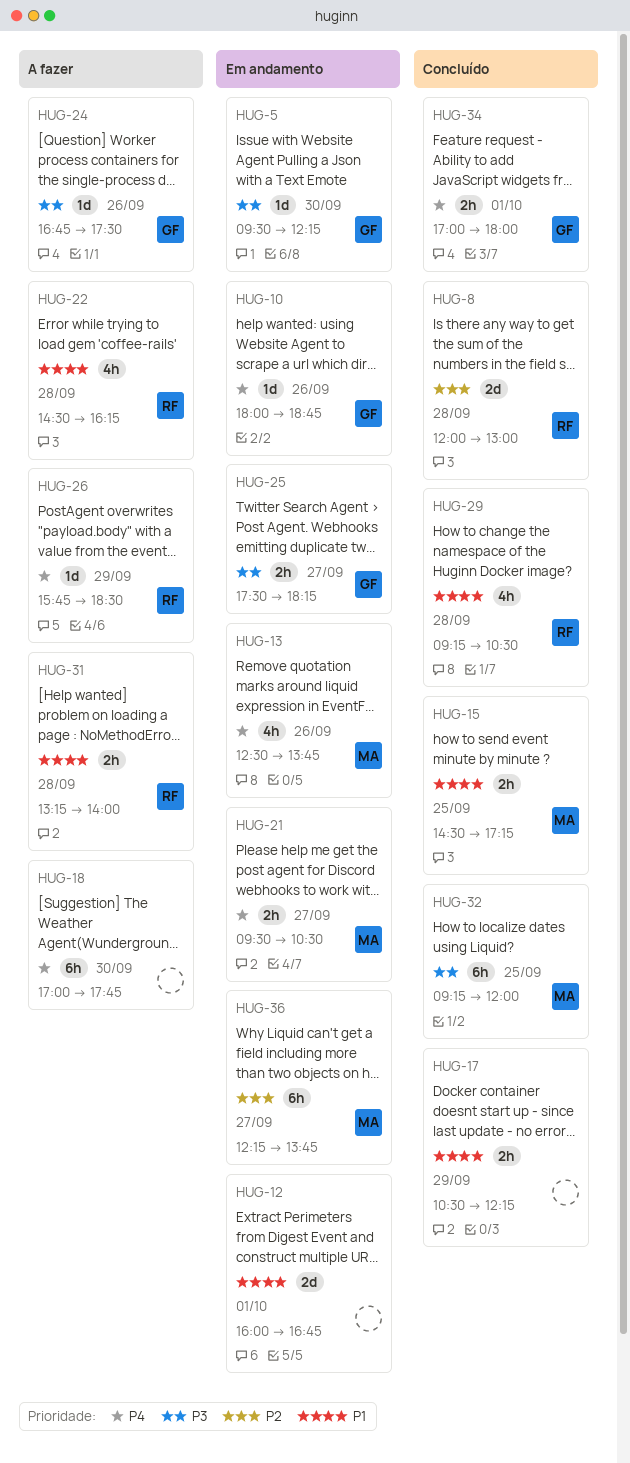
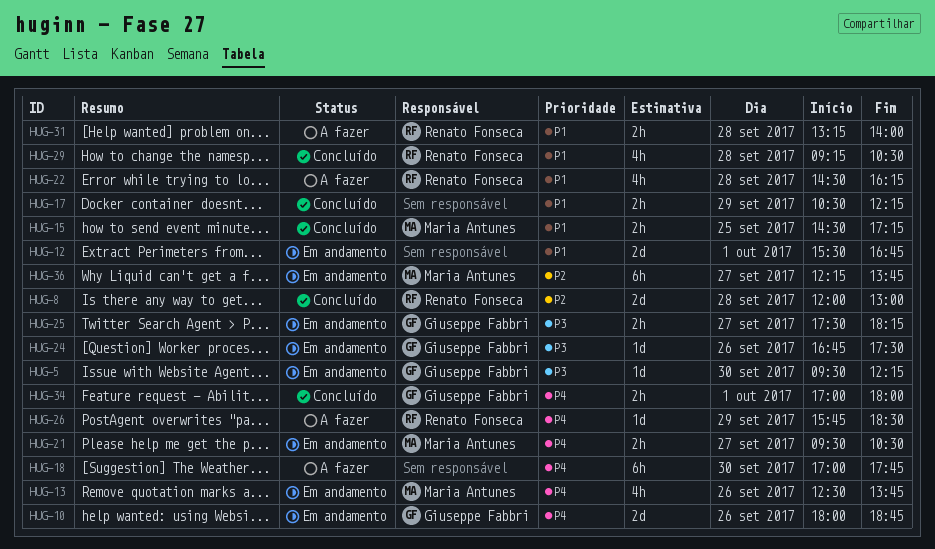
HUG-10, estimate: 1d -> 2d
HUG-12, begins: 16:00 -> 15:30
HUG-24, status: A fazer -> Em andamento
HUG-32: present -> none

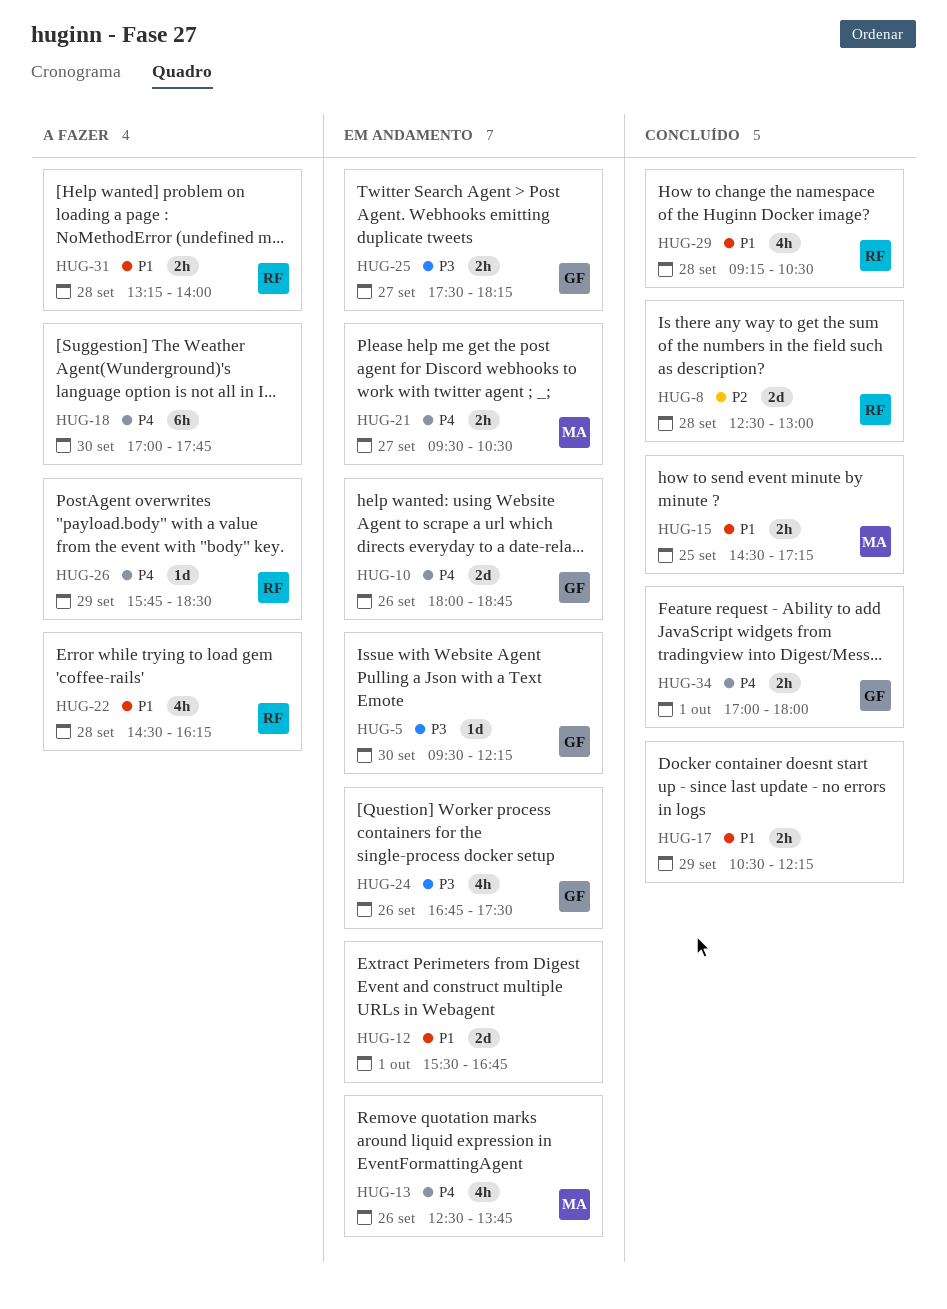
HUG-8, begins: 12:00 -> 12:30
HUG-24, estimate: 1d -> 4h
HUG-36: present -> none

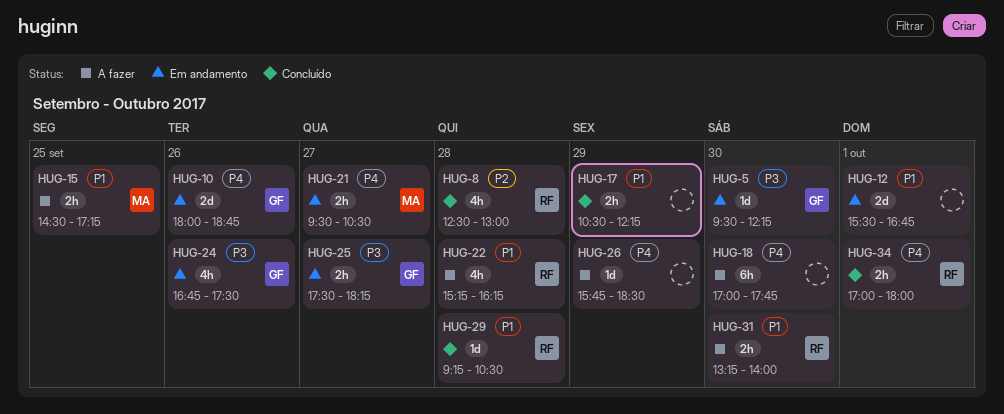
HUG-8, estimate: 2d -> 4h
HUG-13: present -> none
HUG-15, status: Concluído -> A fazer
HUG-22, begins: 14:30 -> 15:15
HUG-26, owner: RF -> none
HUG-29, estimate: 4h -> 1d
HUG-31, day: Sep 28 -> Sep 30
HUG-34, owner: GF -> RF

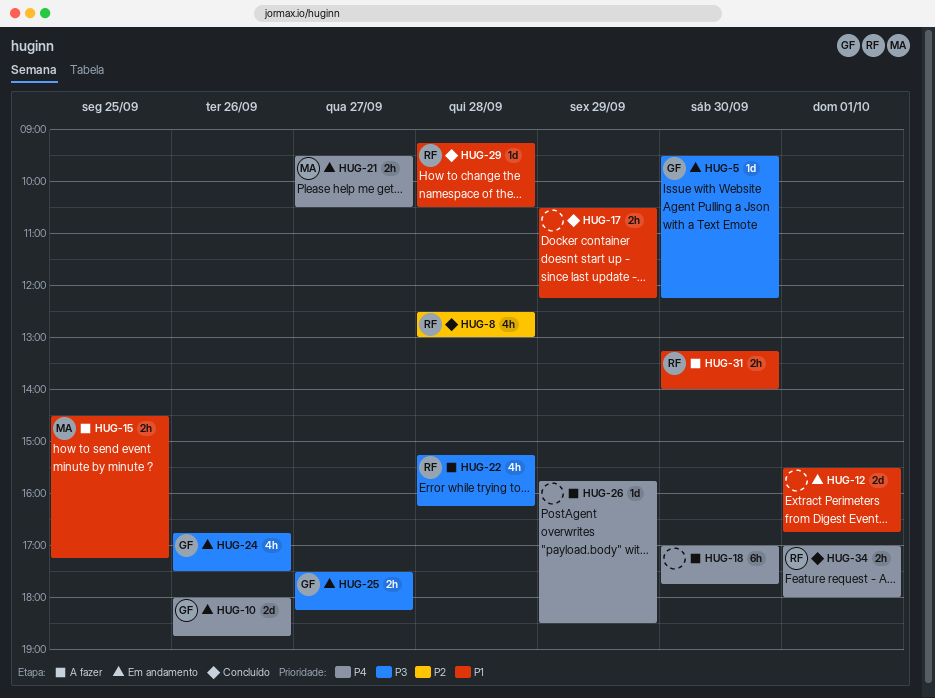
HUG-22, priority: P1 -> P3

